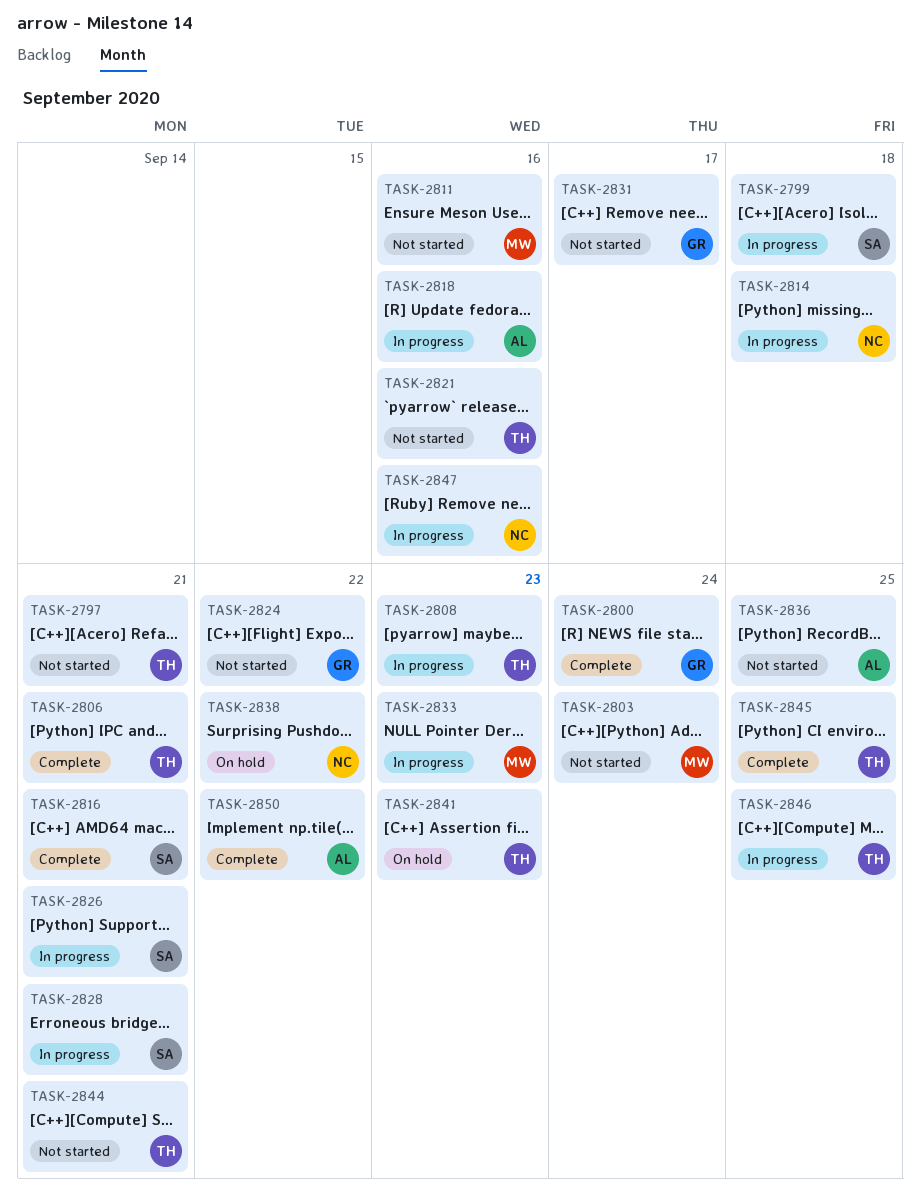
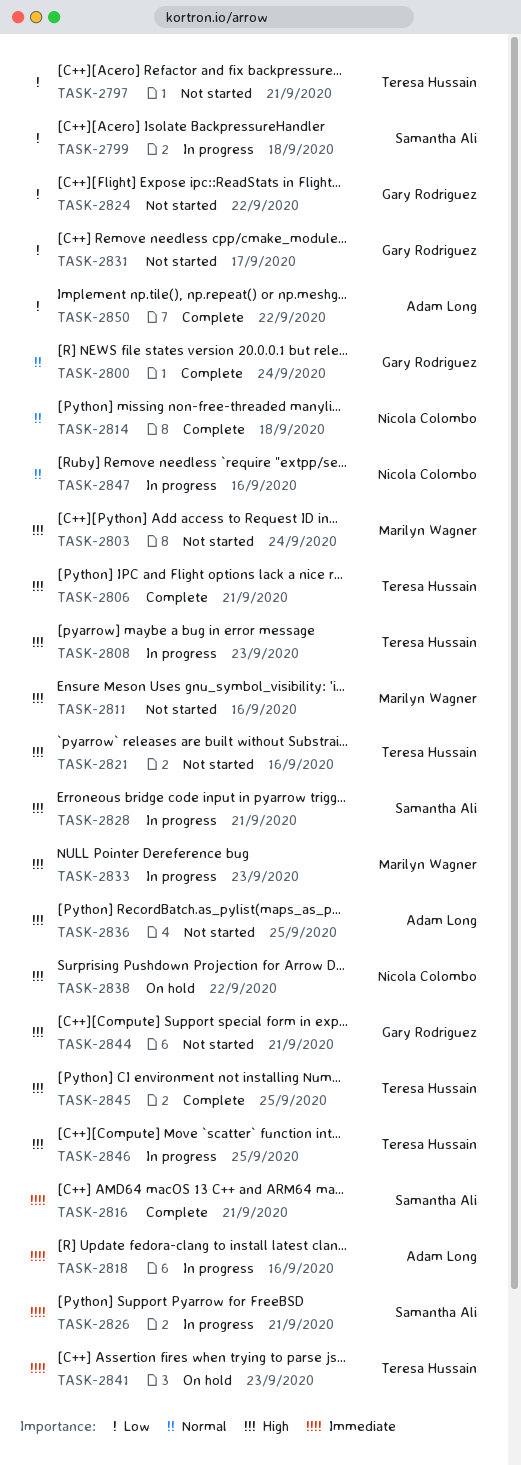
TASK-2814, status: In progress -> Complete
TASK-2844, owner: Teresa Hussain -> Gary Rodriguez

